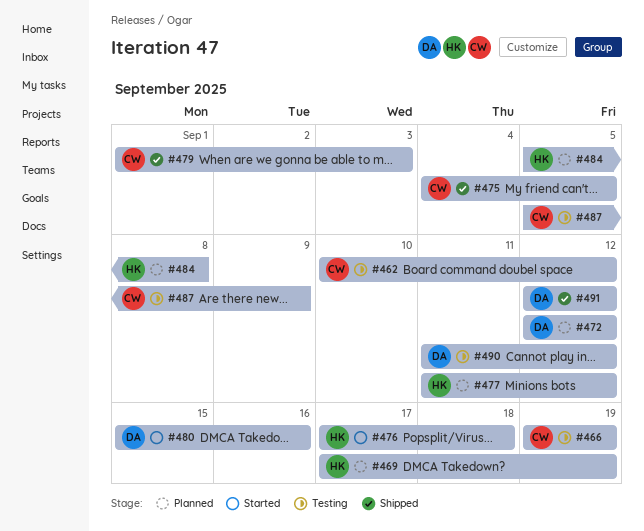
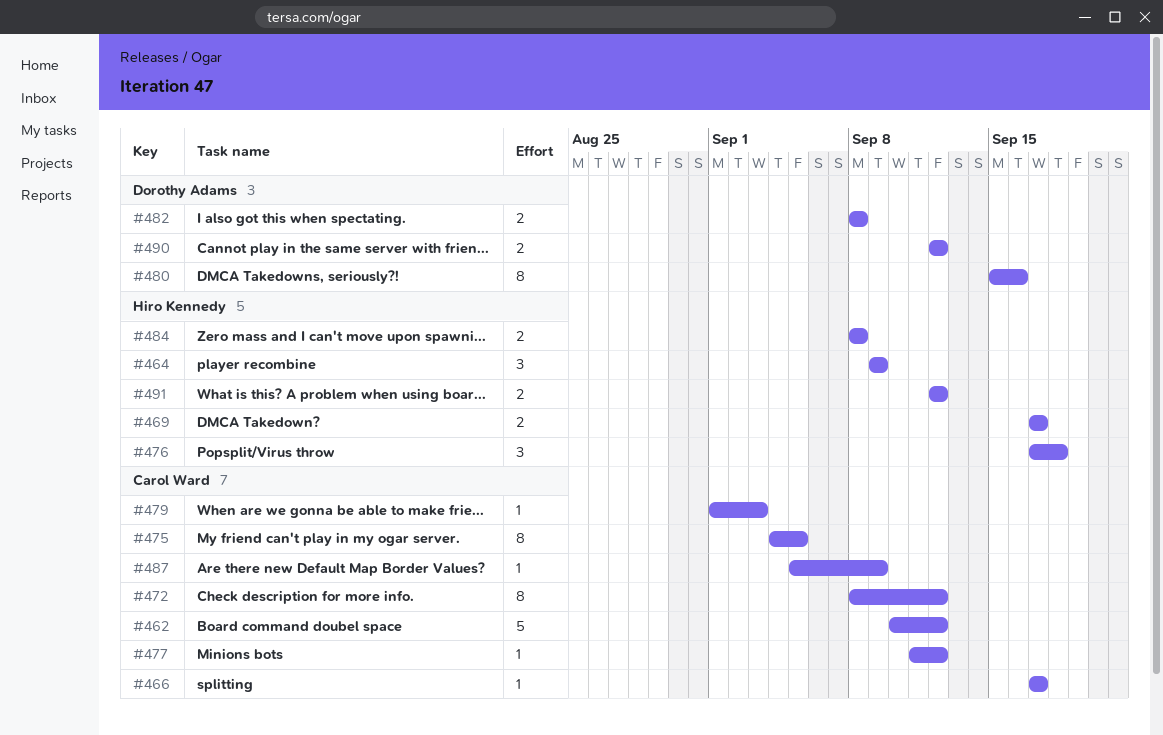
#464: none -> present
#466, start: Sep 19 -> Sep 17
#466, due: Sep 19 -> Sep 17
#469, due: Sep 19 -> Sep 17
#472, owner: Dorothy Adams -> Carol Ward
#472, start: Sep 12 -> Sep 8
#477, owner: Hiro Kennedy -> Carol Ward
#482: none -> present
#484, start: Sep 5 -> Sep 8
#490, start: Sep 11 -> Sep 12
#491, owner: Dorothy Adams -> Hiro Kennedy

